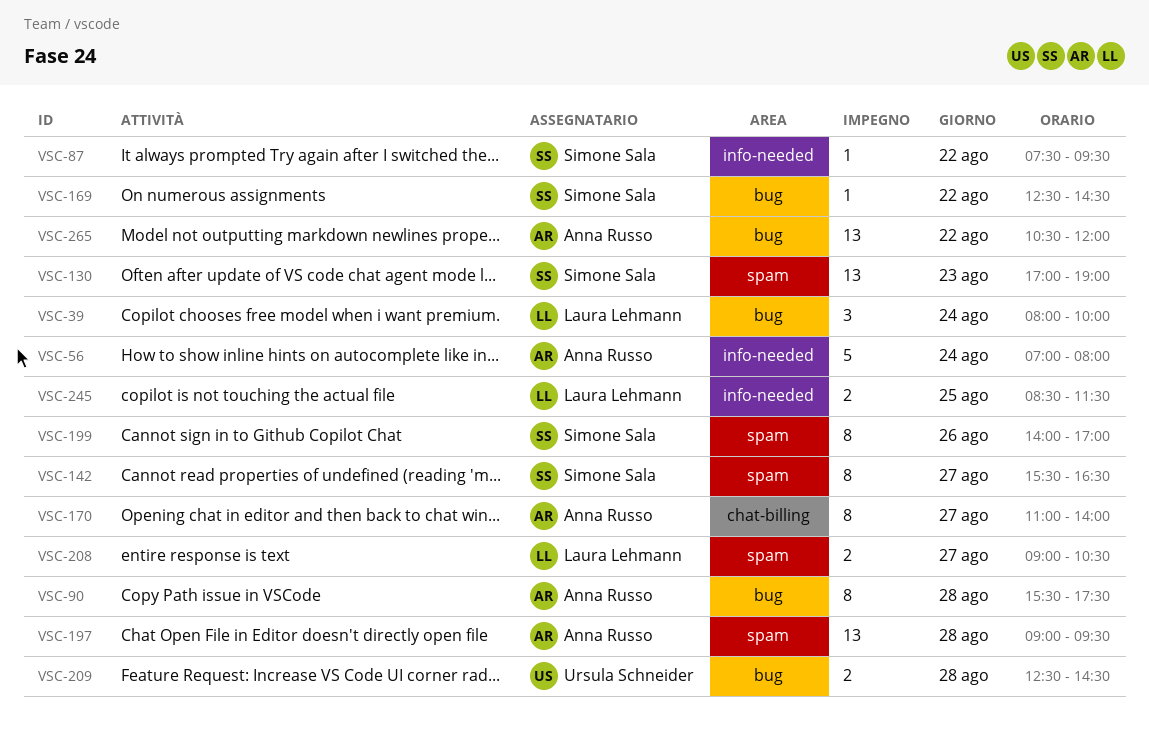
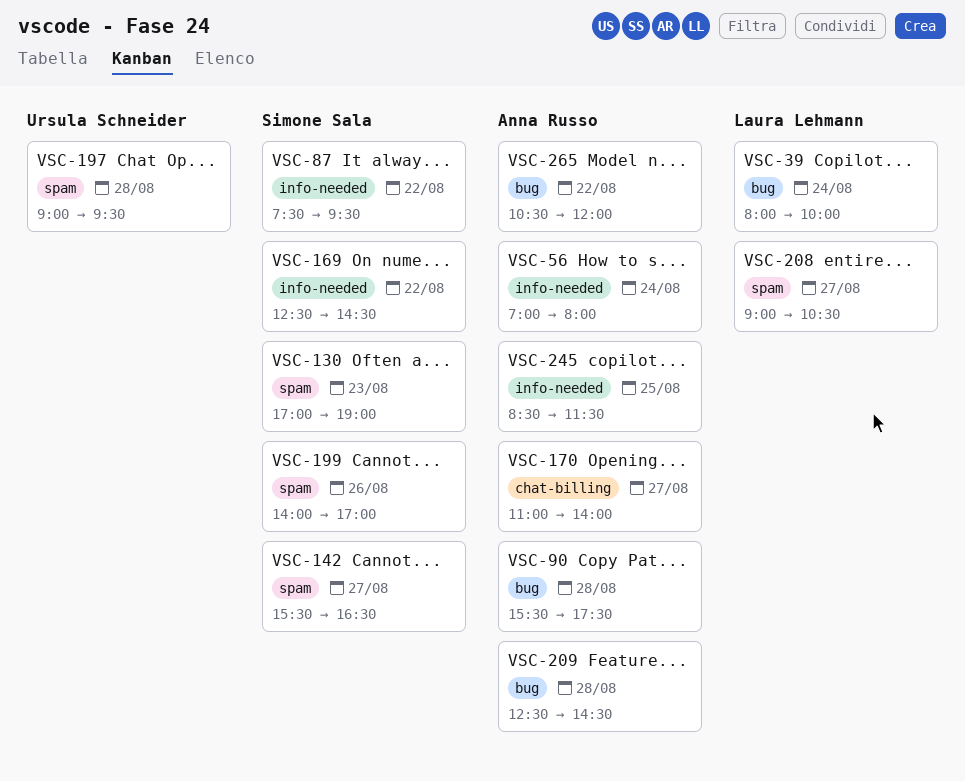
VSC-169, label: bug -> info-needed
VSC-197, owner: Anna Russo -> Ursula Schneider
VSC-209, owner: Ursula Schneider -> Anna Russo
VSC-245, owner: Laura Lehmann -> Anna Russo

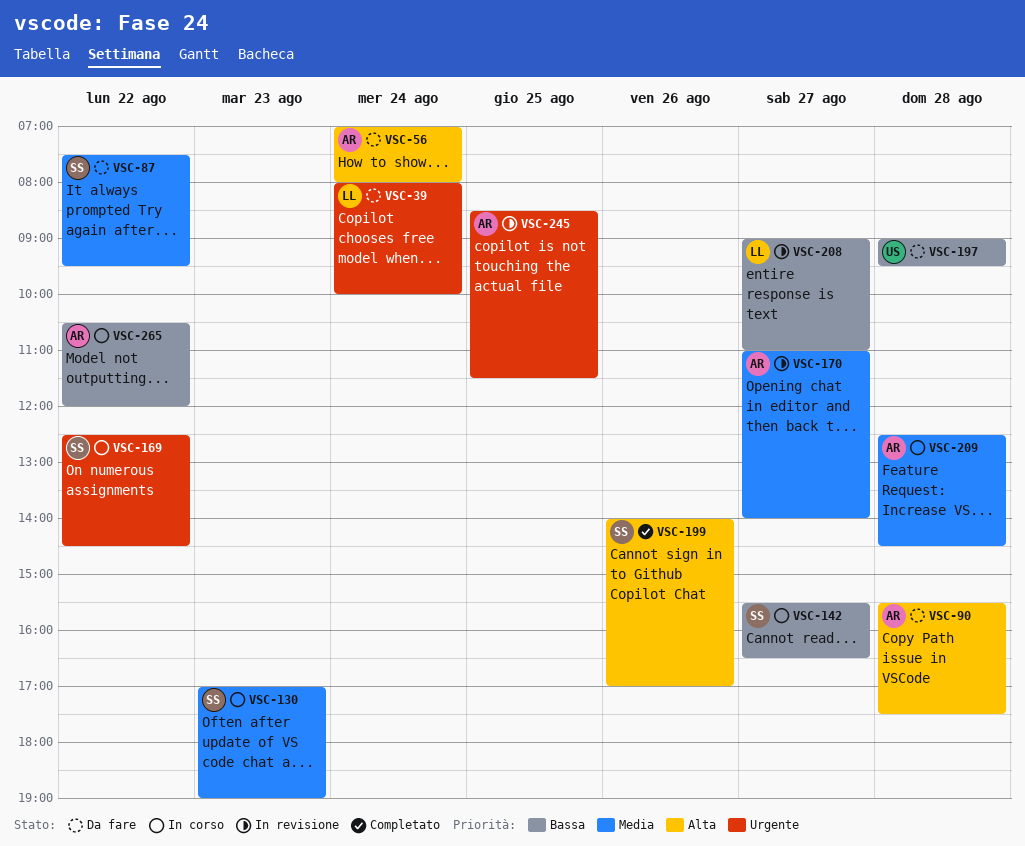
VSC-208, ends: 10:30 -> 11:00

